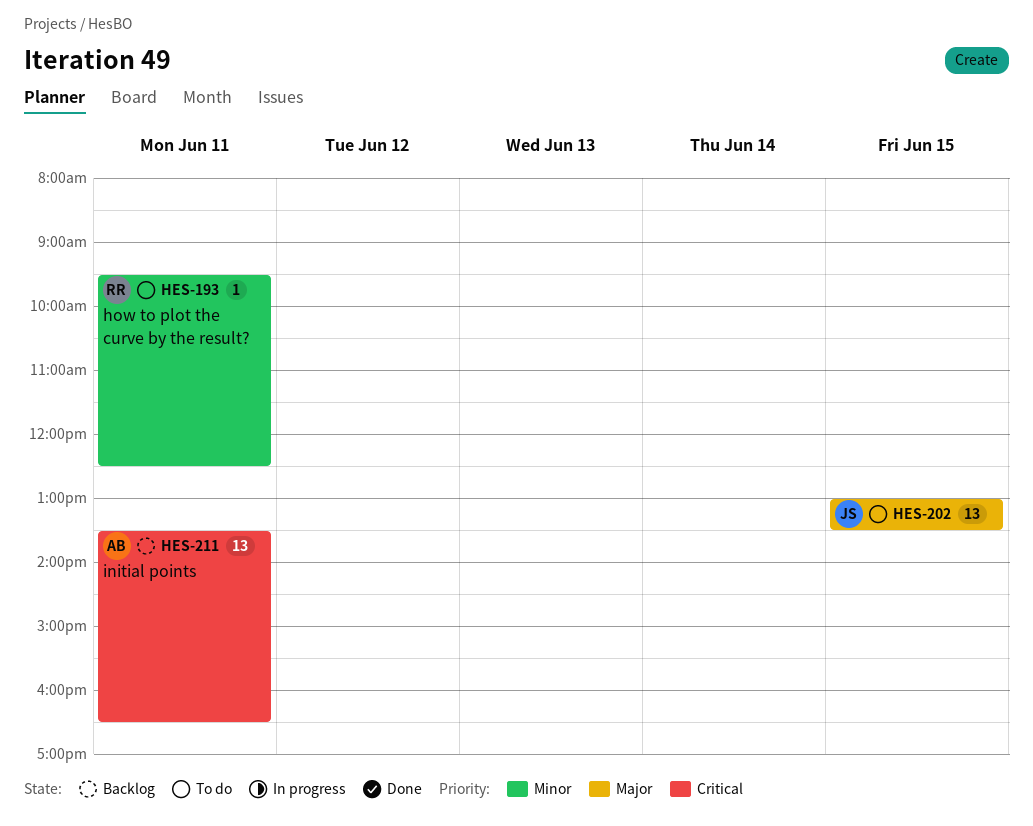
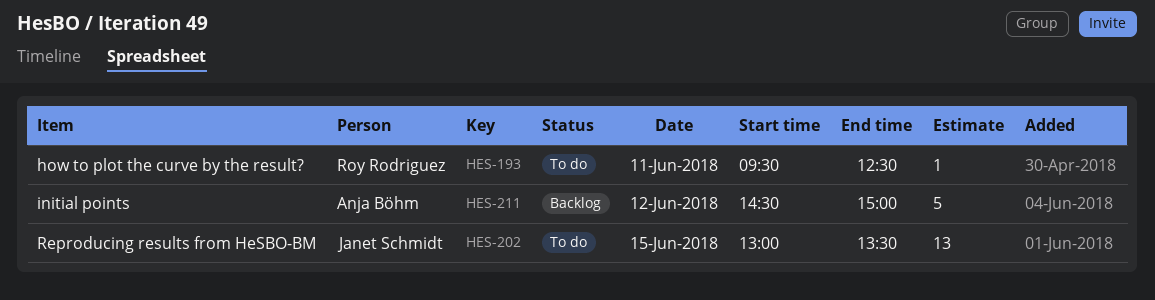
HES-211, estimate: 13 -> 5
HES-211, day: Jun 11 -> Jun 12
HES-211, begins: 13:30 -> 14:30
HES-211, ends: 16:30 -> 15:00

